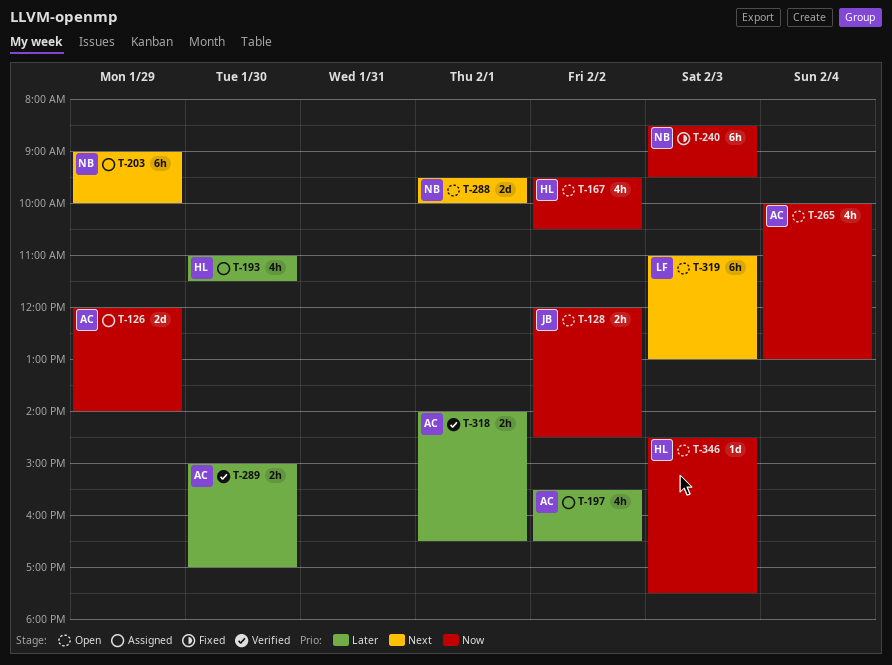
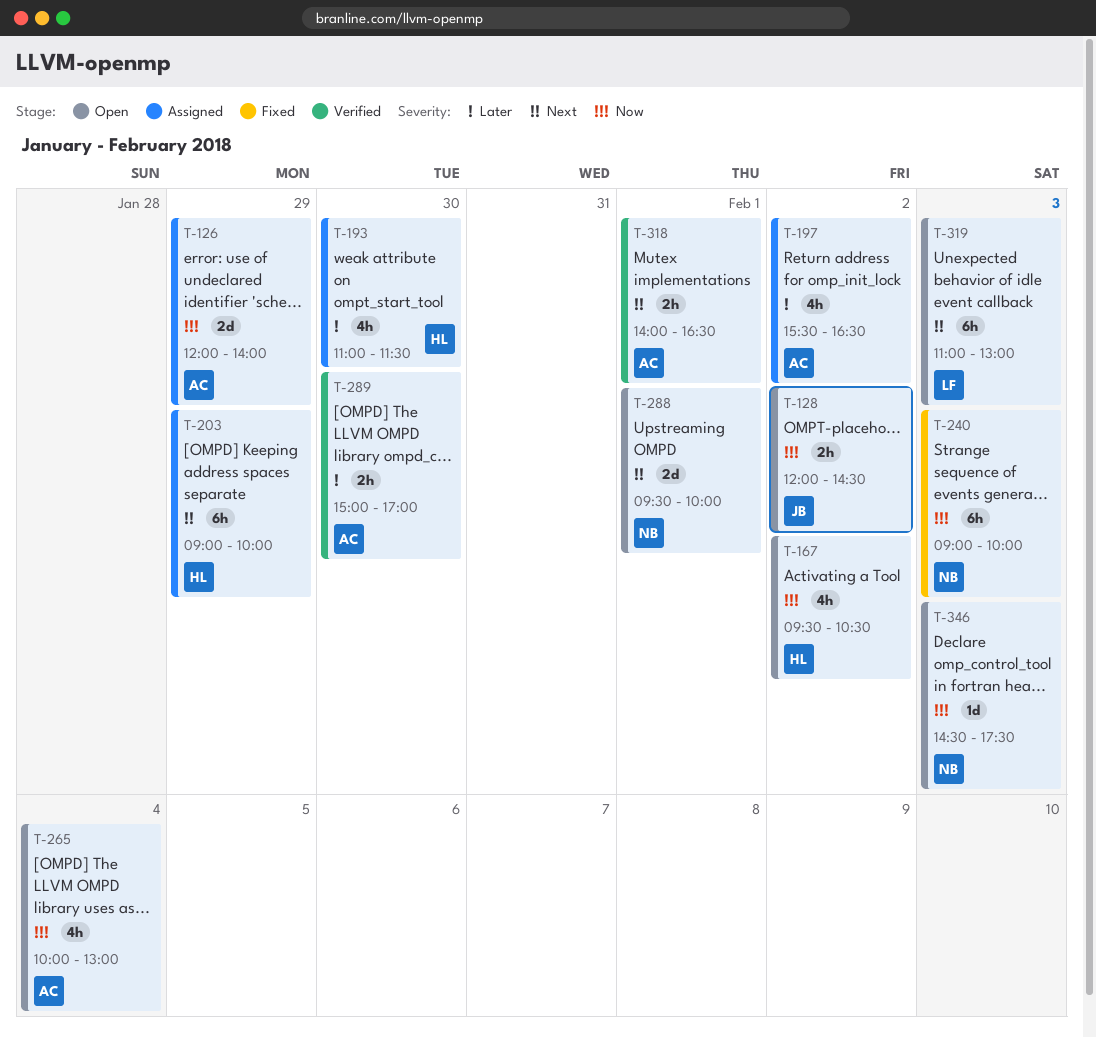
T-203, owner: NB -> HL
T-240, begins: 08:30 -> 09:00
T-240, ends: 09:30 -> 10:00
T-318, priority: Later -> Next
T-346, owner: HL -> NB

